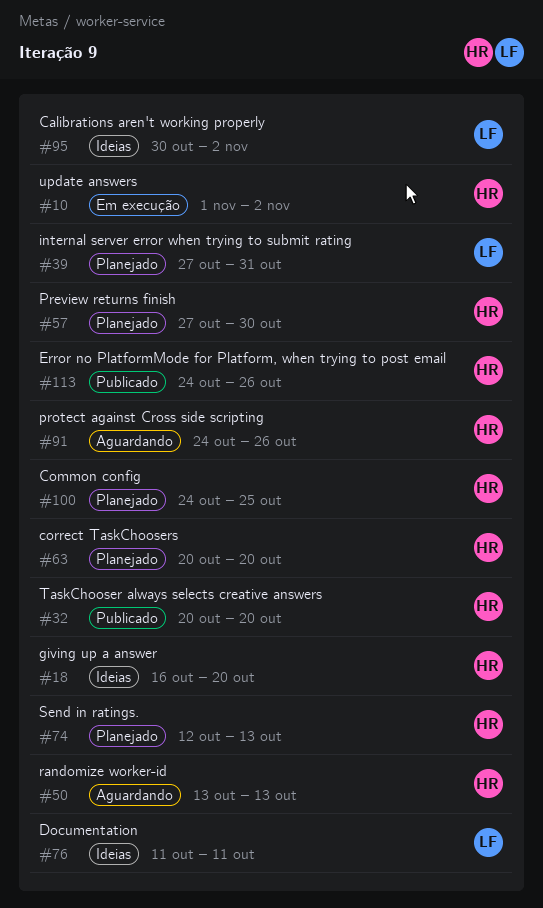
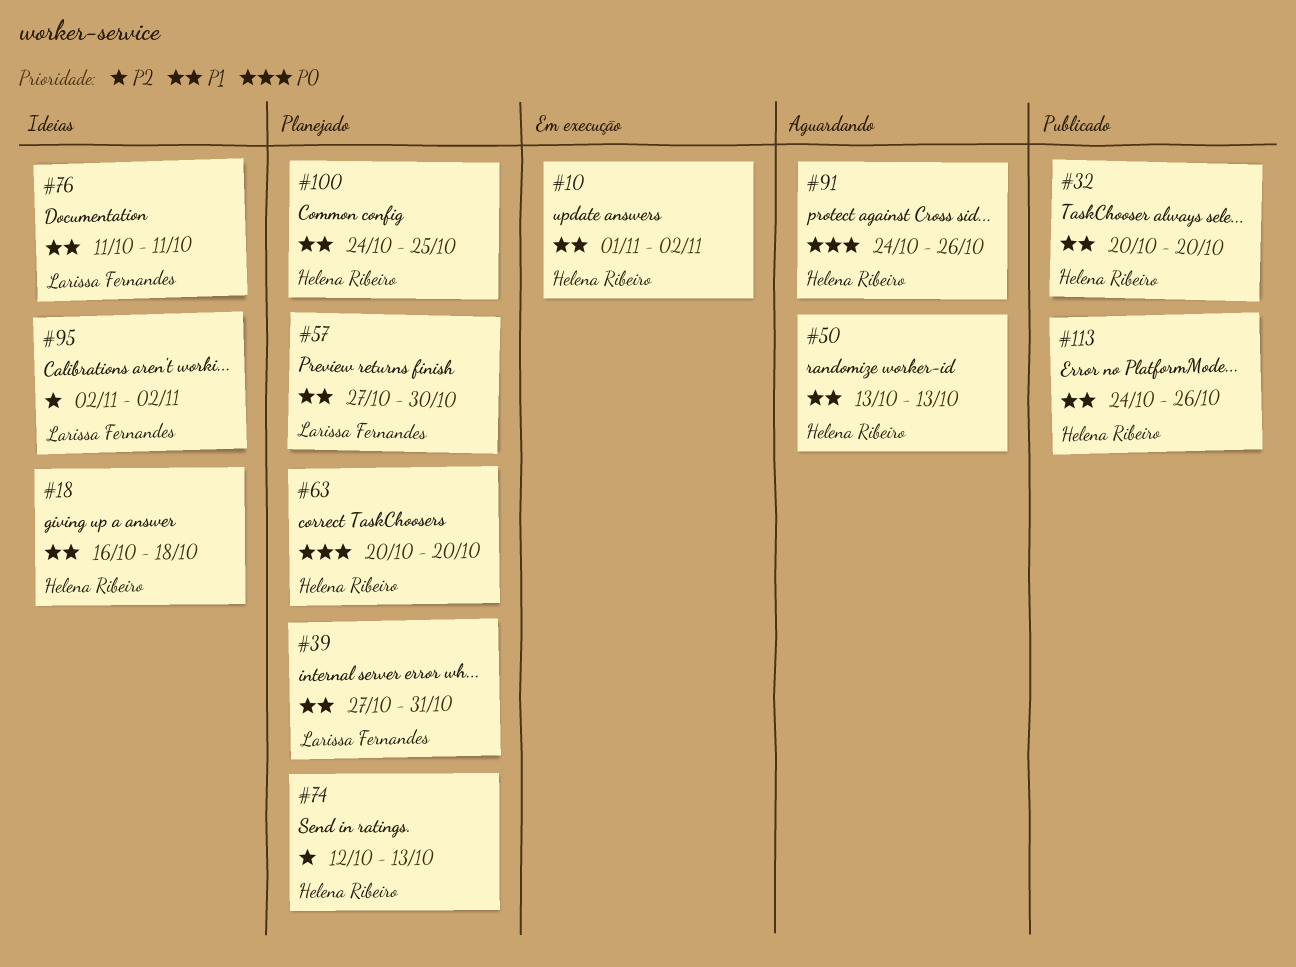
#18, due: Oct 20 -> Oct 18
#57, owner: Helena Ribeiro -> Larissa Fernandes
#95, start: Oct 30 -> Nov 2

